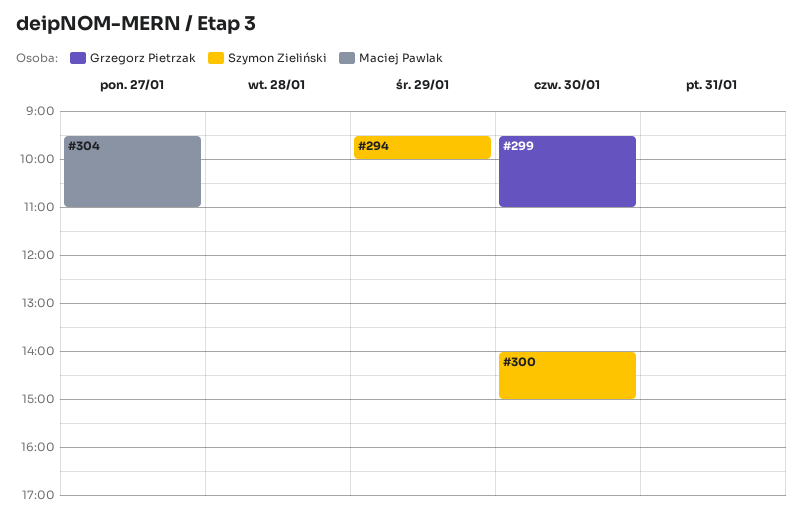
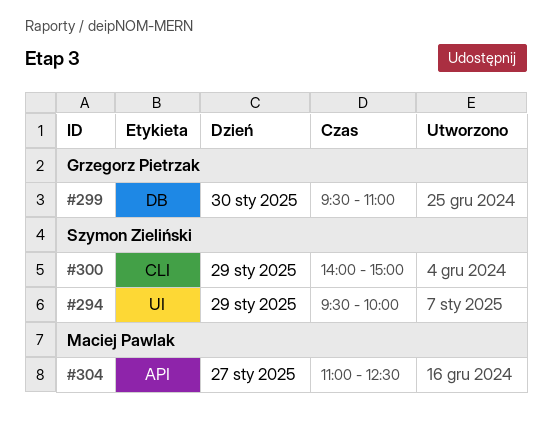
#300, day: Jan 30 -> Jan 29
#304, begins: 09:30 -> 11:00
#304, ends: 11:00 -> 12:30

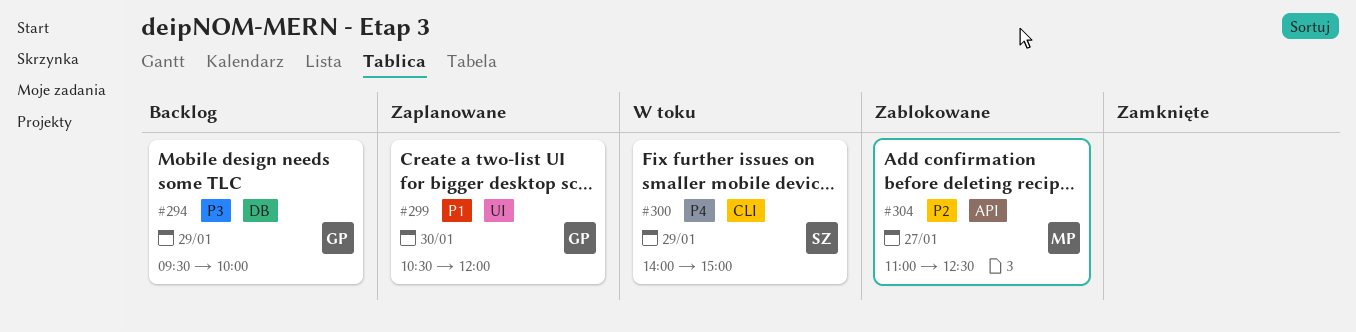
#294, owner: Szymon Zieliński -> Grzegorz Pietrzak
#294, label: UI -> DB
#299, label: DB -> UI
#299, begins: 09:30 -> 10:30
#299, ends: 11:00 -> 12:00

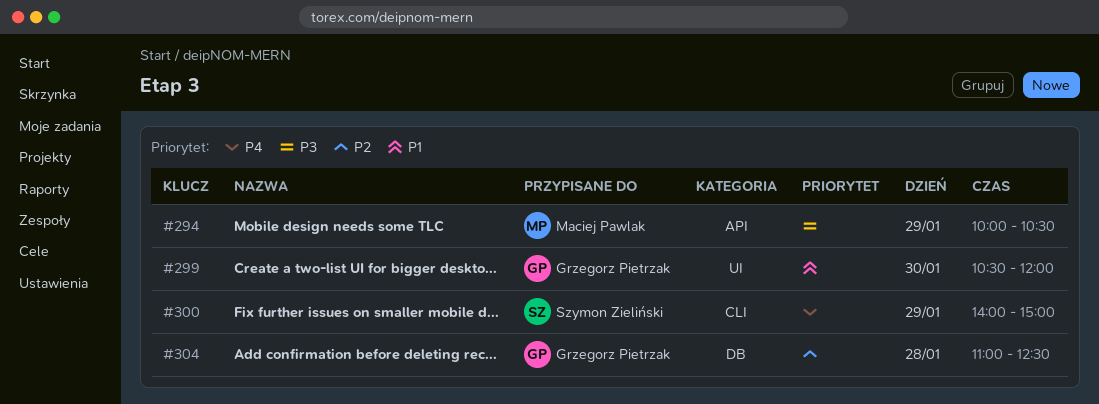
#294, owner: Grzegorz Pietrzak -> Maciej Pawlak
#294, label: DB -> API
#294, begins: 09:30 -> 10:00
#294, ends: 10:00 -> 10:30
#304, owner: Maciej Pawlak -> Grzegorz Pietrzak
#304, label: API -> DB
#304, day: Jan 27 -> Jan 28

